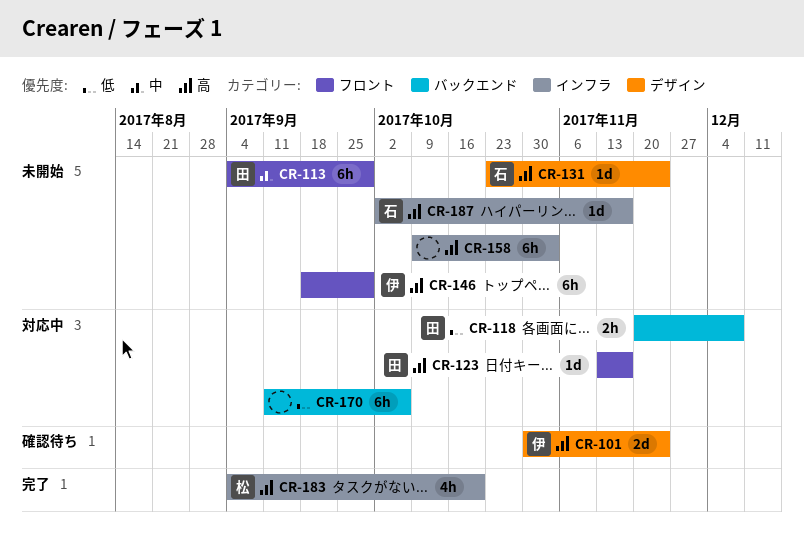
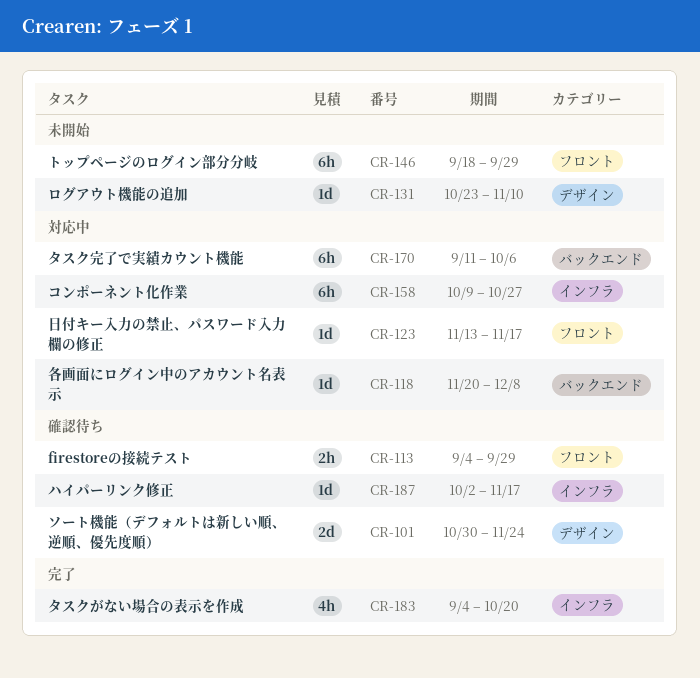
CR-113, status: 未開始 -> 確認待ち
CR-113, estimate: 6h -> 2h
CR-118, estimate: 2h -> 1d
CR-131, due: Nov 24 -> Nov 10
CR-158, status: 未開始 -> 対応中
CR-158, due: Nov 3 -> Oct 27
CR-187, status: 未開始 -> 確認待ち

